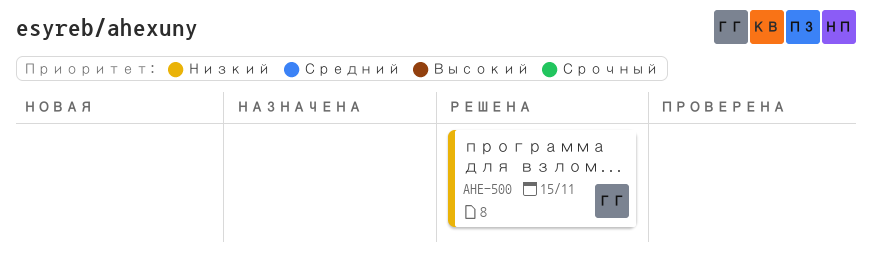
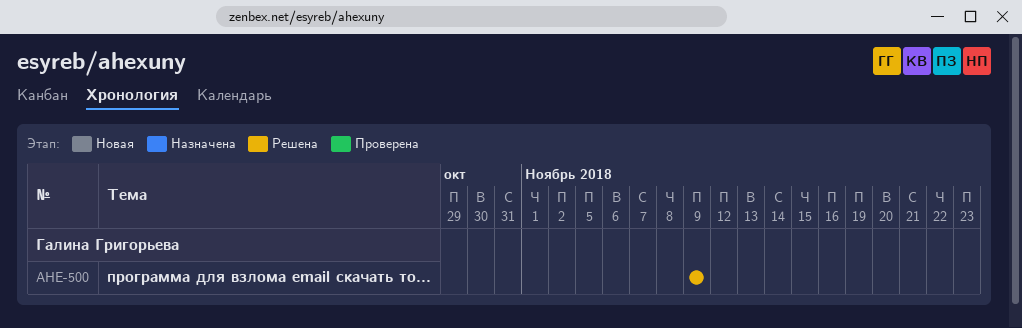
AHE-500, due: Nov 15 -> Nov 9

